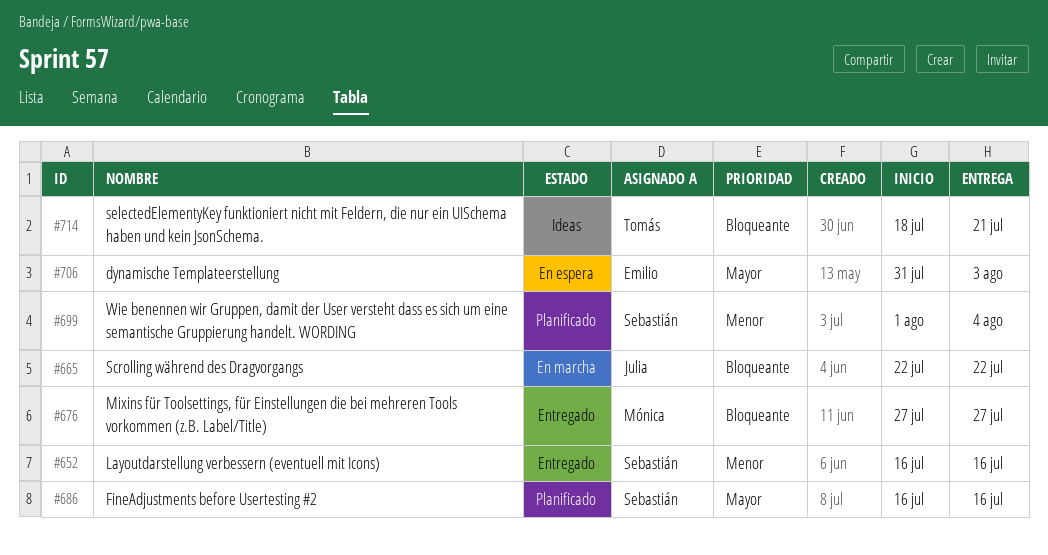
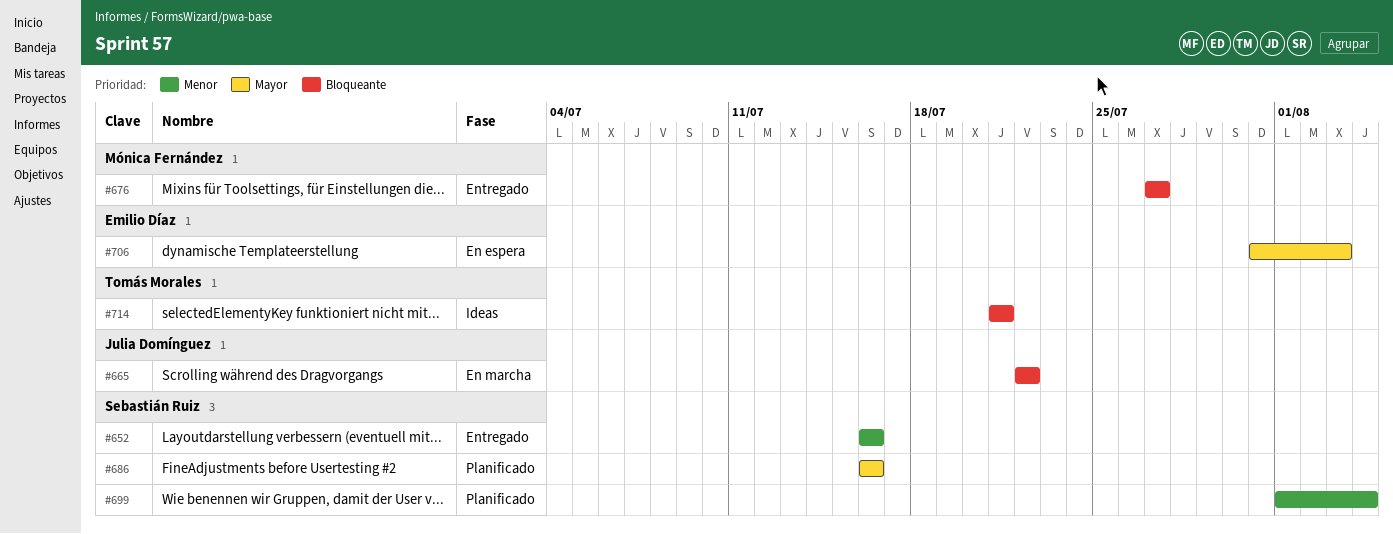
#714, start: Jul 18 -> Jul 21

